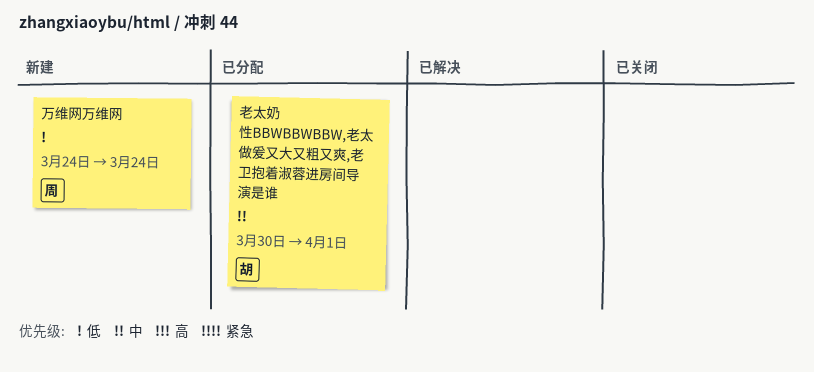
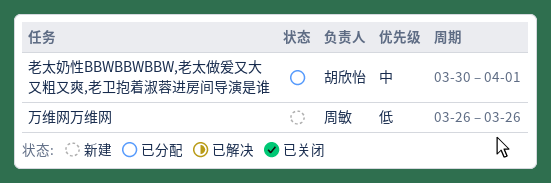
万维网万维网, start: Mar 24 -> Mar 26
万维网万维网, due: Mar 24 -> Mar 26

